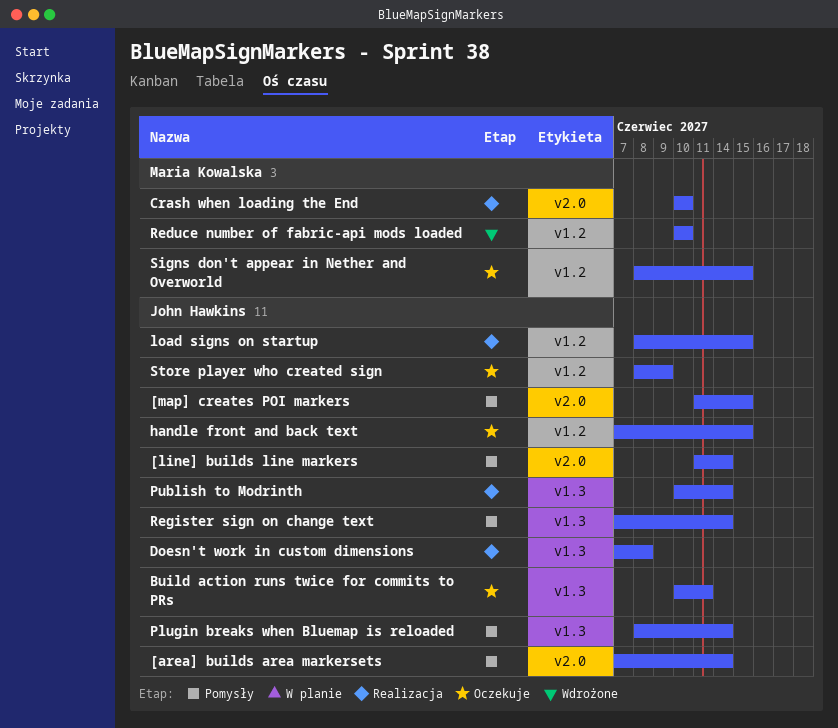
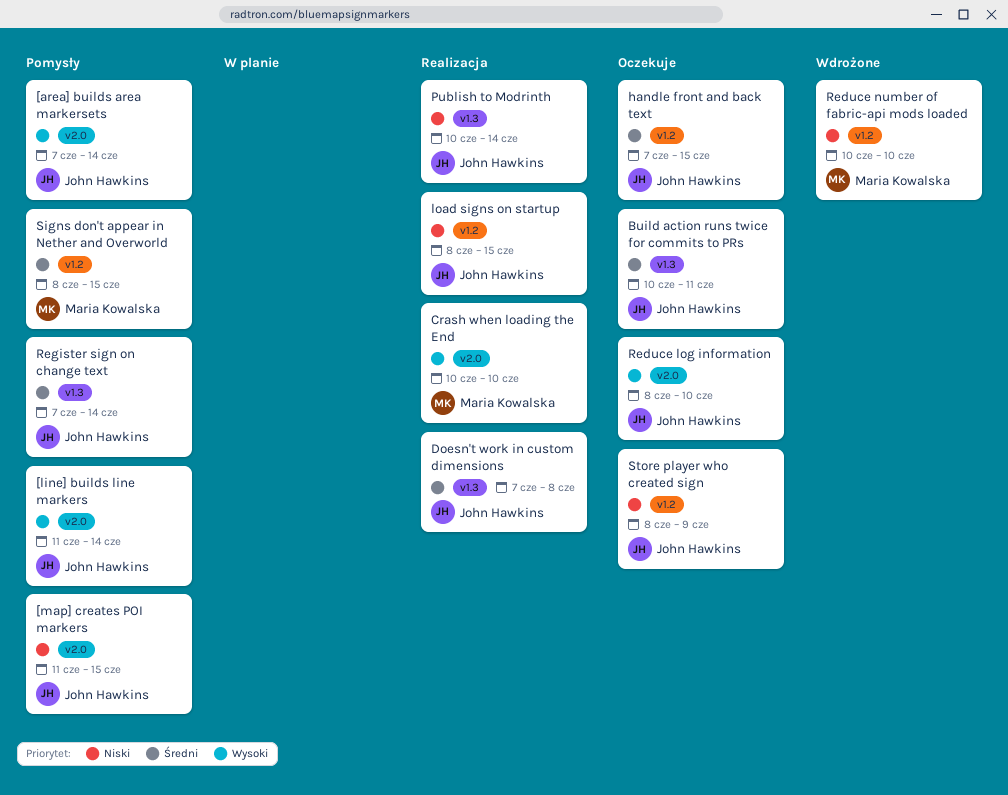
Plugin breaks when Bluemap is reloaded: present -> none
Reduce log information: none -> present
Signs don't appear in Nether and Overworld, status: Oczekuje -> Pomysły

